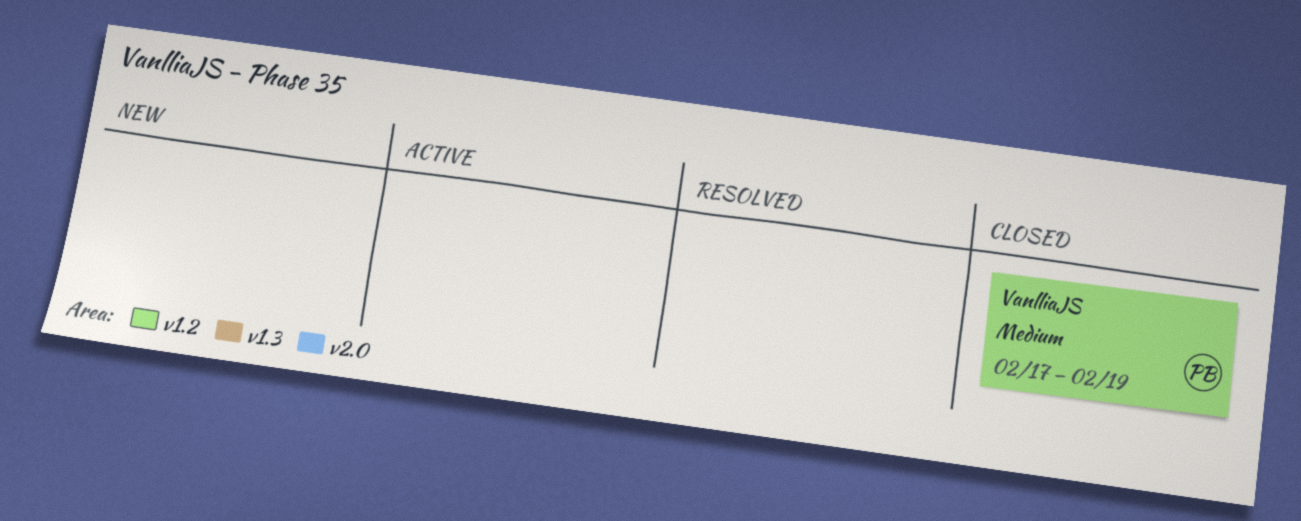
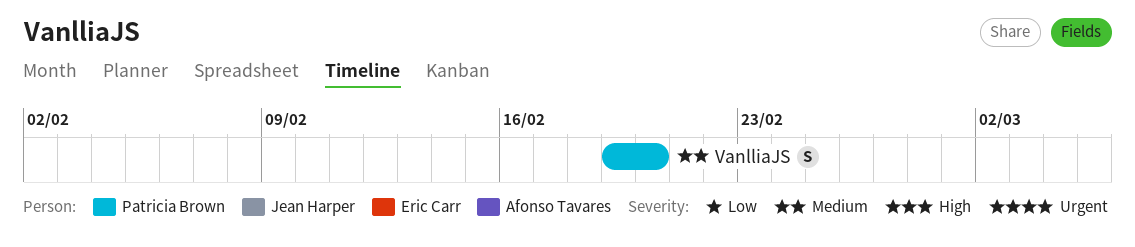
VanlliaJS, start: Feb 17 -> Feb 19
VanlliaJS, due: Feb 19 -> Feb 20

